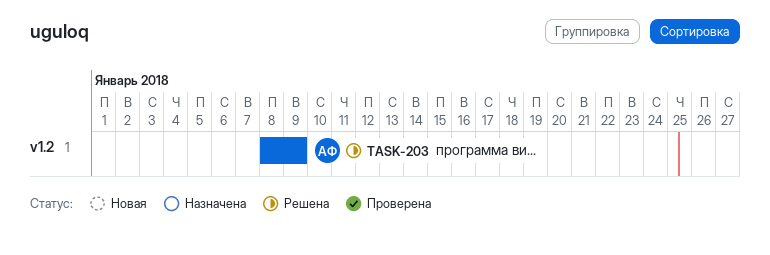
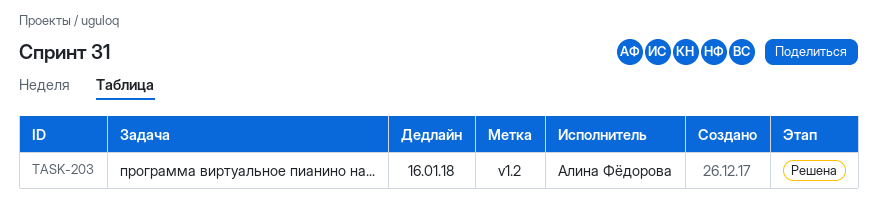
TASK-203, due: Jan 9 -> Jan 16

